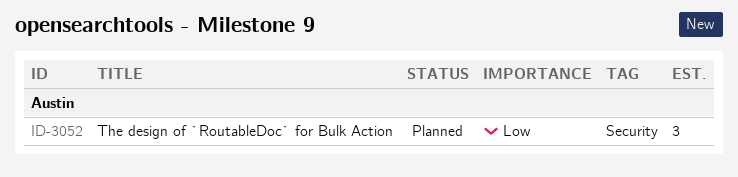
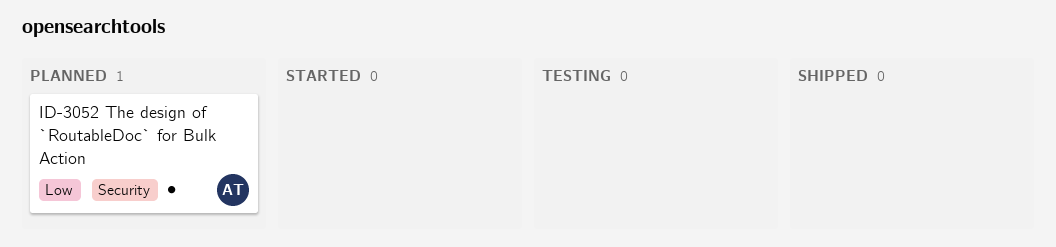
ID-3052, estimate: 3 -> 1

